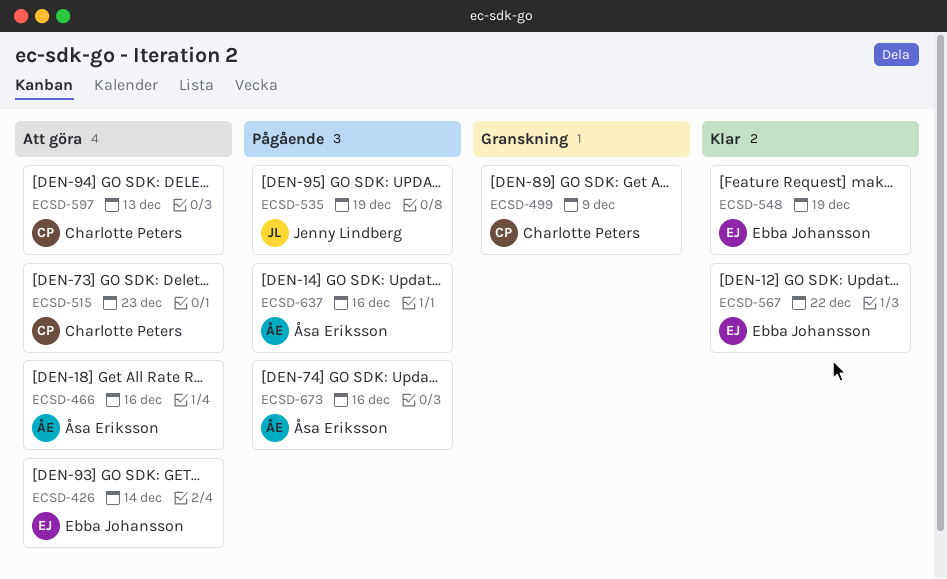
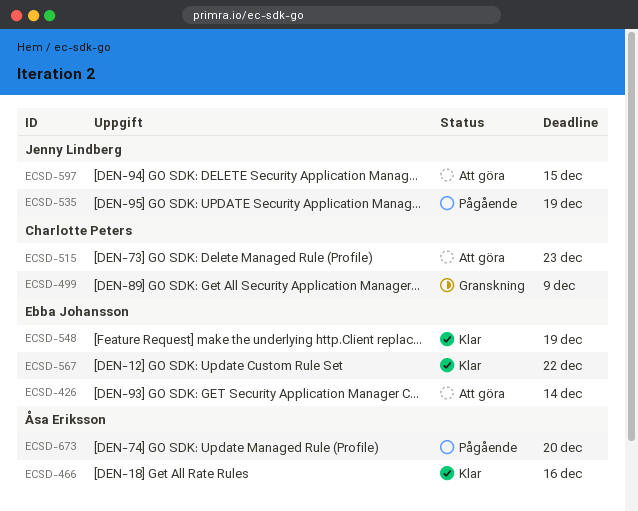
ECSD-466, status: Att göra -> Klar
ECSD-597, owner: Charlotte Peters -> Jenny Lindberg
ECSD-597, due: Dec 13 -> Dec 15
ECSD-637: present -> none
ECSD-673, due: Dec 16 -> Dec 20

